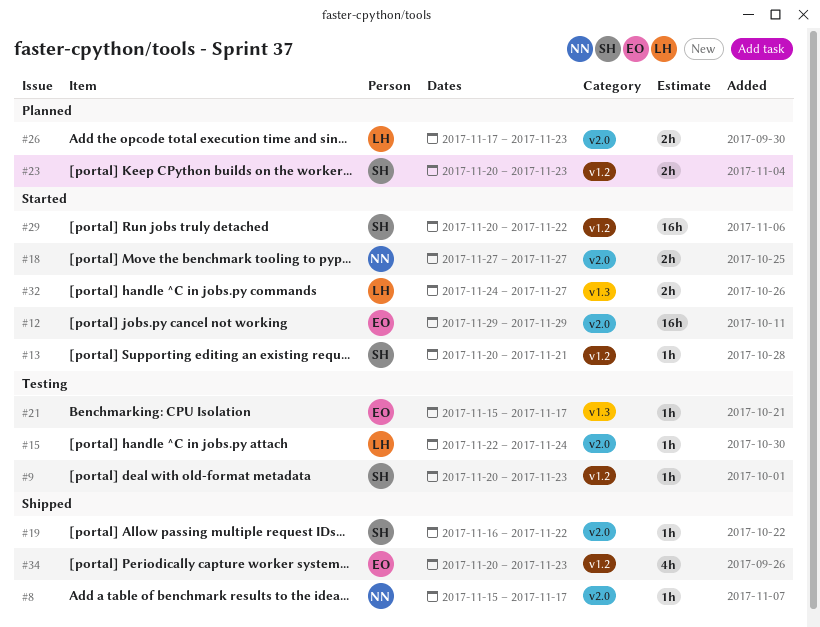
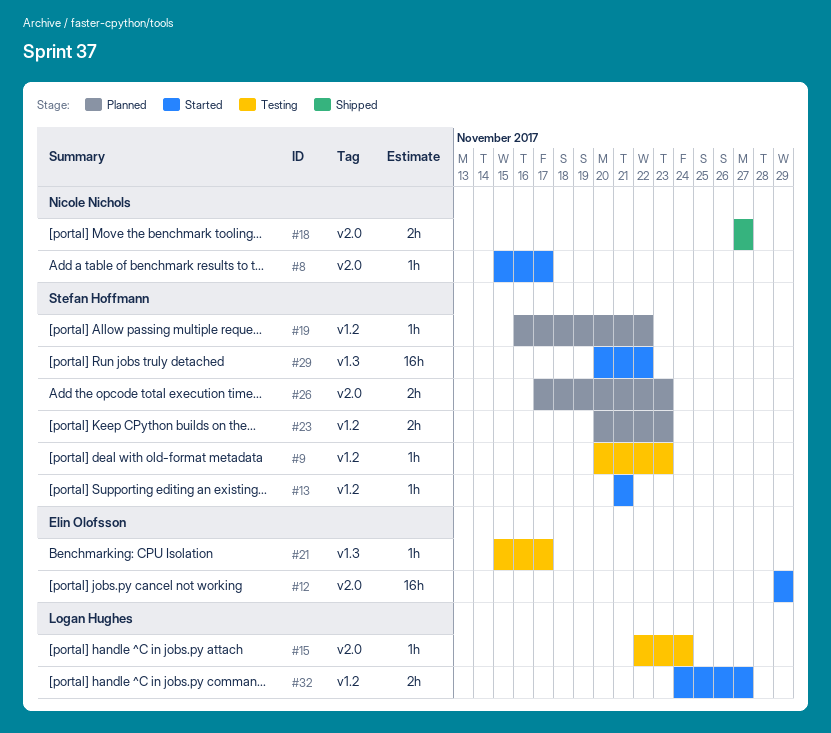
#8, status: Shipped -> Started
#13, start: Nov 20 -> Nov 21
#18, status: Started -> Shipped
#19, status: Shipped -> Planned
#19, label: v2.0 -> v1.2
#26, owner: Logan Hughes -> Stefan Hoffmann
#29, label: v1.2 -> v1.3
#32, label: v1.3 -> v1.2
#34: present -> none

